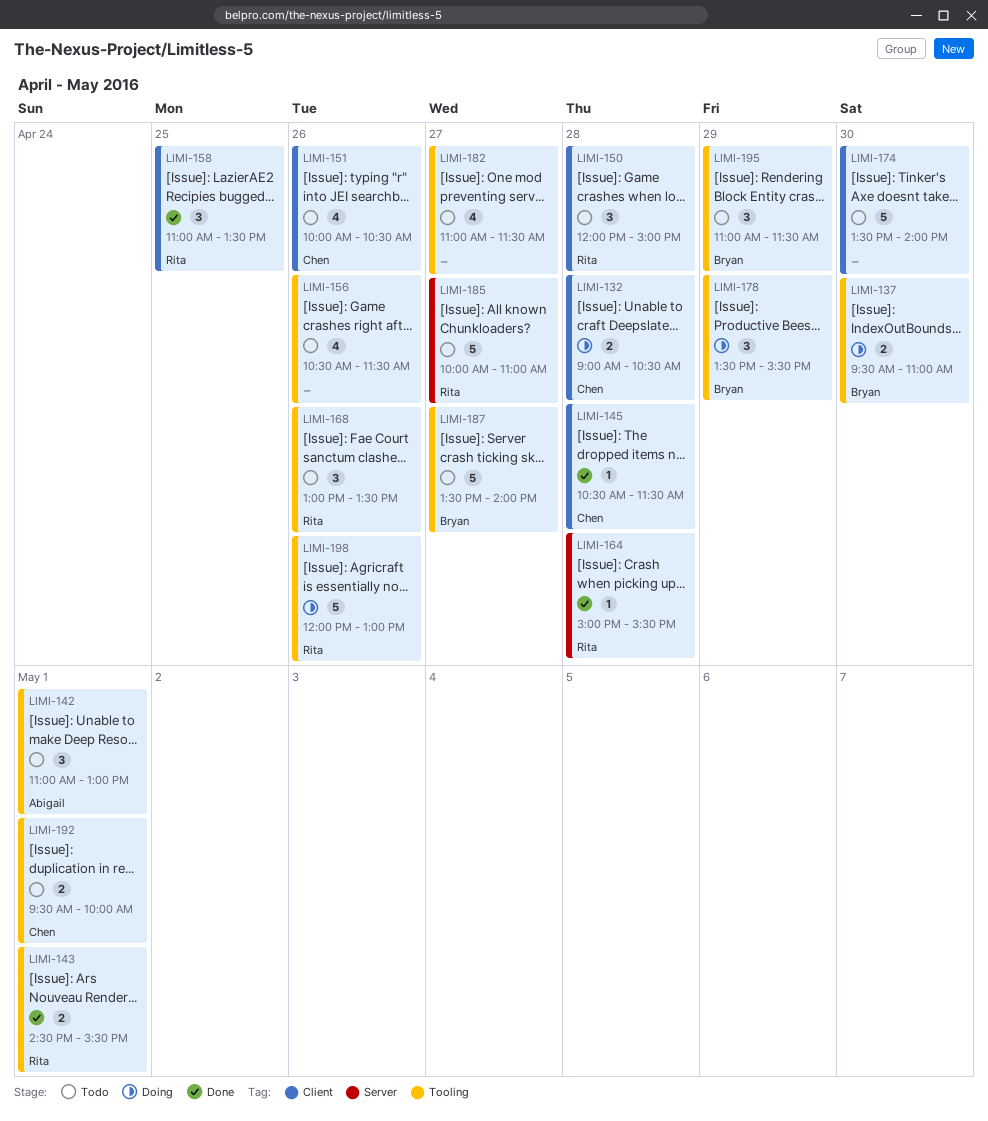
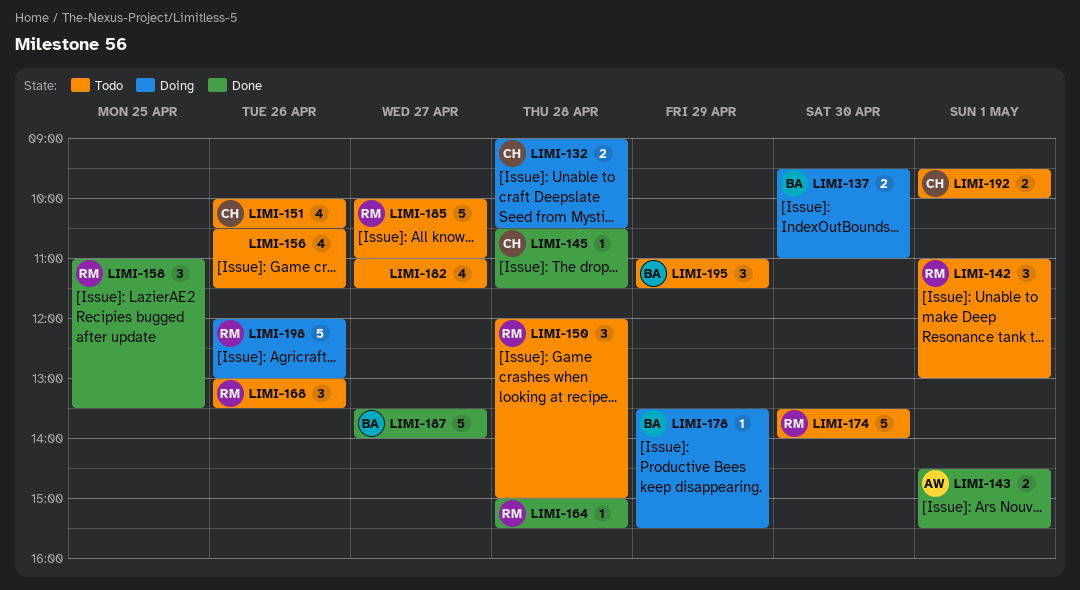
LIMI-142, owner: Abigail -> Rita
LIMI-143, owner: Rita -> Abigail
LIMI-174, owner: none -> Rita
LIMI-178, estimate: 3 -> 1
LIMI-187, status: Todo -> Done

